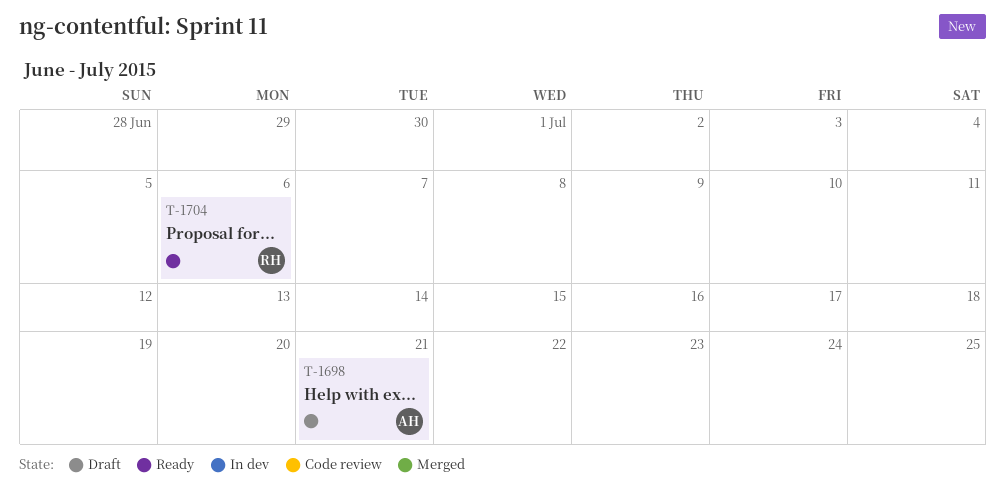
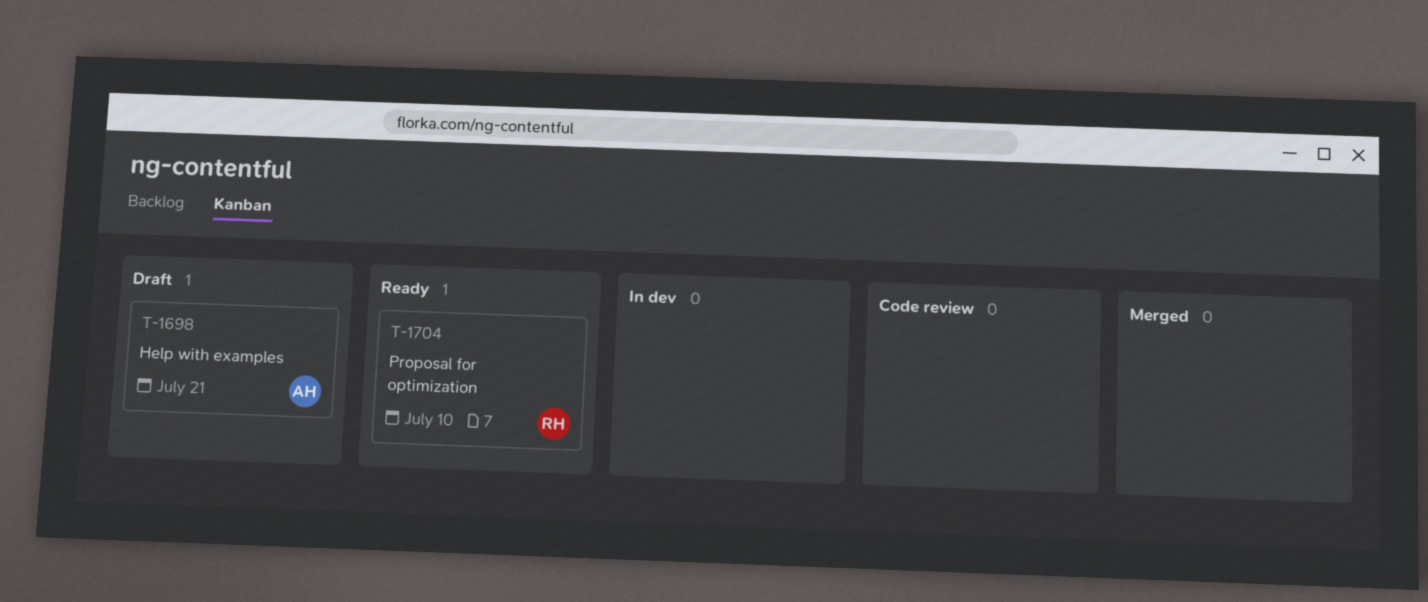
T-1704, due: Jul 6 -> Jul 10

